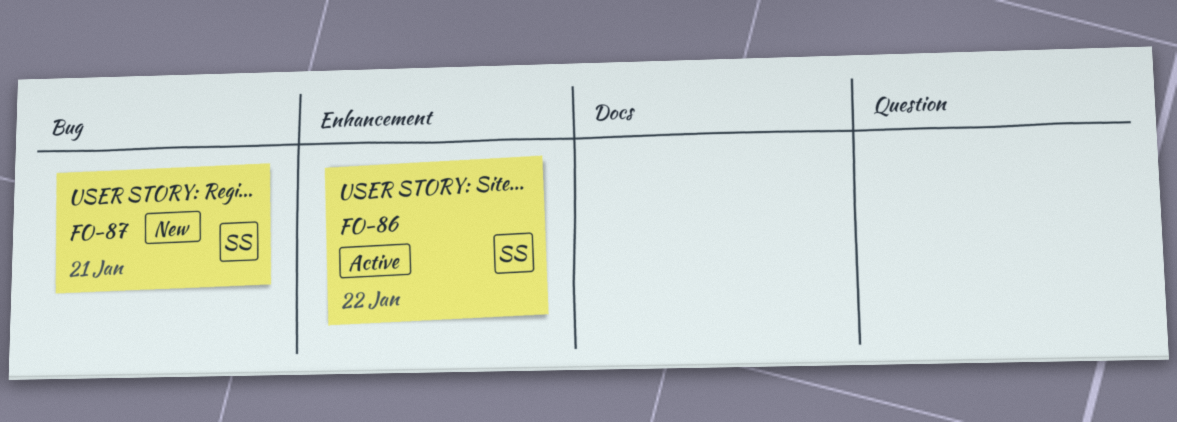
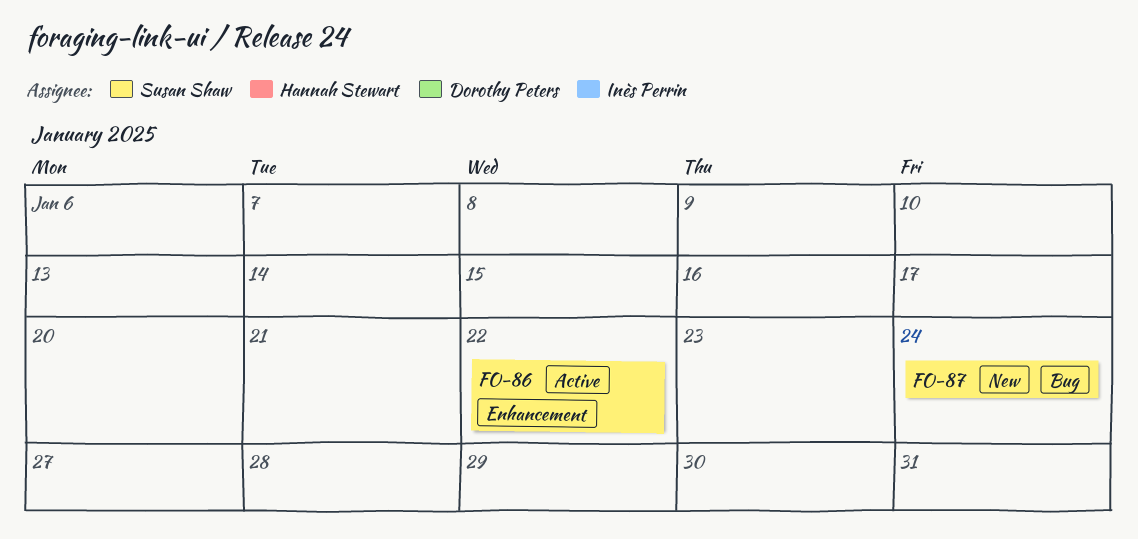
FO-87, due: Jan 21 -> Jan 24

